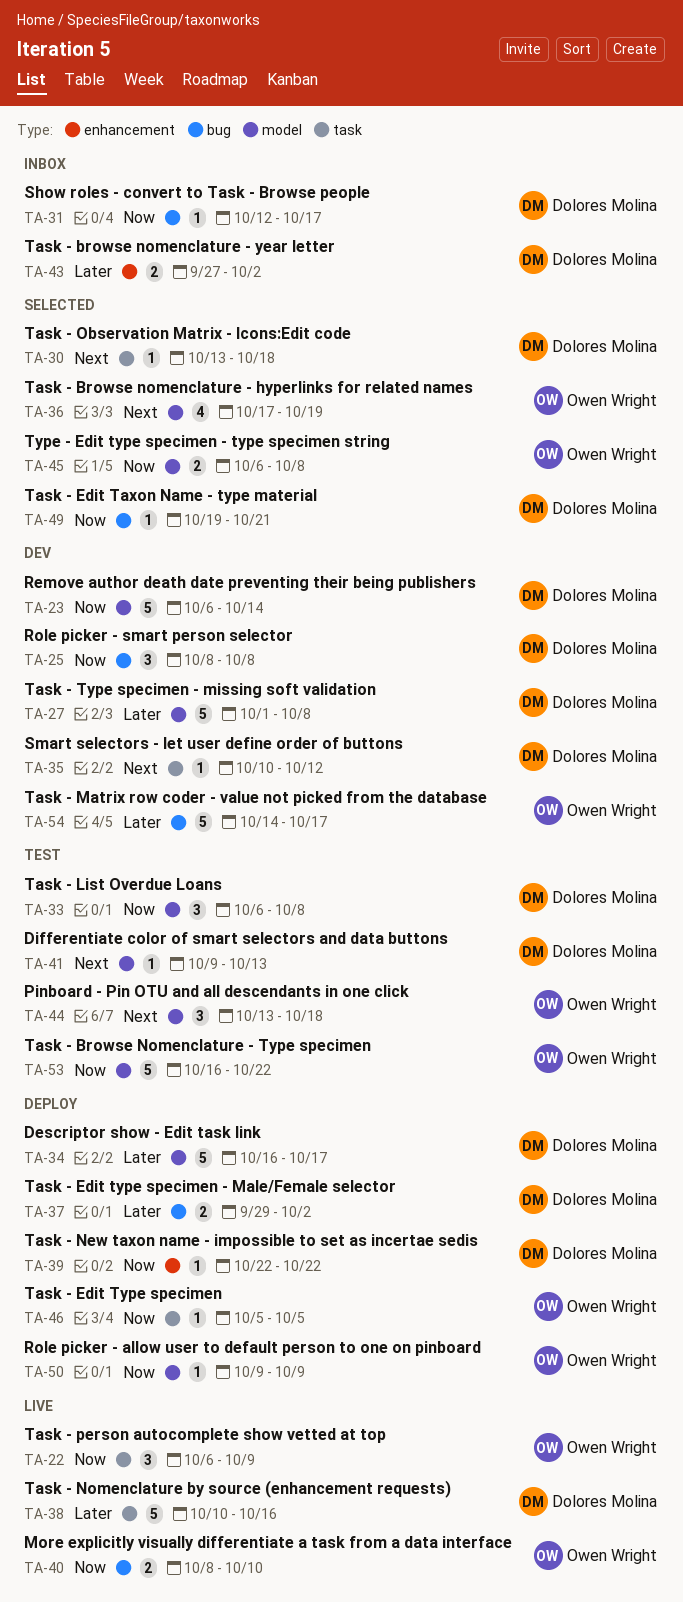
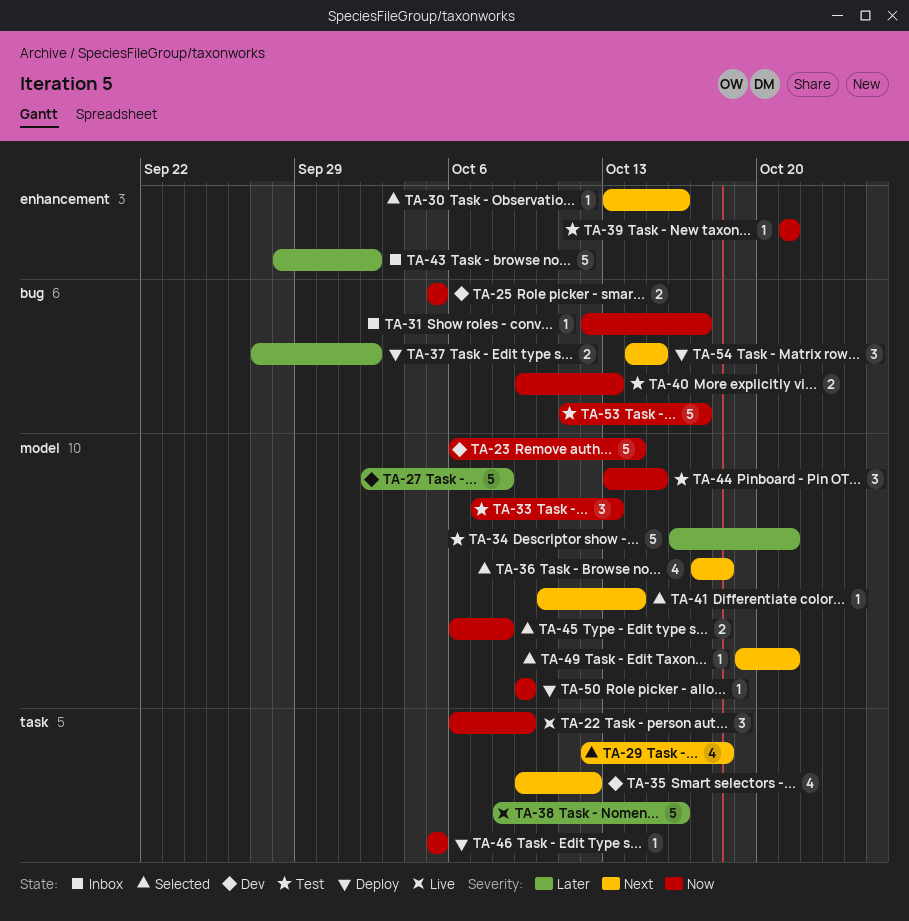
TA-25, estimate: 3 -> 2
TA-25, start: Oct 8 -> Oct 5
TA-25, due: Oct 8 -> Oct 5
TA-27, start: Oct 1 -> Oct 2
TA-29: none -> present
TA-30, label: task -> enhancement
TA-30, due: Oct 18 -> Oct 16
TA-33, start: Oct 6 -> Oct 7
TA-33, due: Oct 8 -> Oct 13
TA-34, status: Deploy -> Test
TA-34, due: Oct 17 -> Oct 21
TA-35, estimate: 1 -> 4
TA-35, start: Oct 10 -> Oct 9
TA-36, due: Oct 19 -> Oct 18
TA-37, start: Sep 29 -> Sep 27
TA-38, start: Oct 10 -> Oct 8
TA-39, status: Deploy -> Test
TA-39, start: Oct 22 -> Oct 21
TA-39, due: Oct 22 -> Oct 21
TA-40, status: Live -> Test
TA-40, start: Oct 8 -> Oct 9
TA-40, due: Oct 10 -> Oct 13
TA-41, status: Test -> Selected
TA-41, start: Oct 9 -> Oct 10
TA-41, due: Oct 13 -> Oct 14
TA-43, estimate: 2 -> 5
TA-43, start: Sep 27 -> Sep 28
TA-44, priority: Next -> Now
TA-44, due: Oct 18 -> Oct 15
TA-49, priority: Now -> Next
TA-49, label: bug -> model
TA-53, label: model -> bug
TA-53, start: Oct 16 -> Oct 11
TA-53, due: Oct 22 -> Oct 17
TA-54, status: Dev -> Deploy
TA-54, priority: Later -> Next
TA-54, estimate: 5 -> 3
TA-54, due: Oct 17 -> Oct 15

